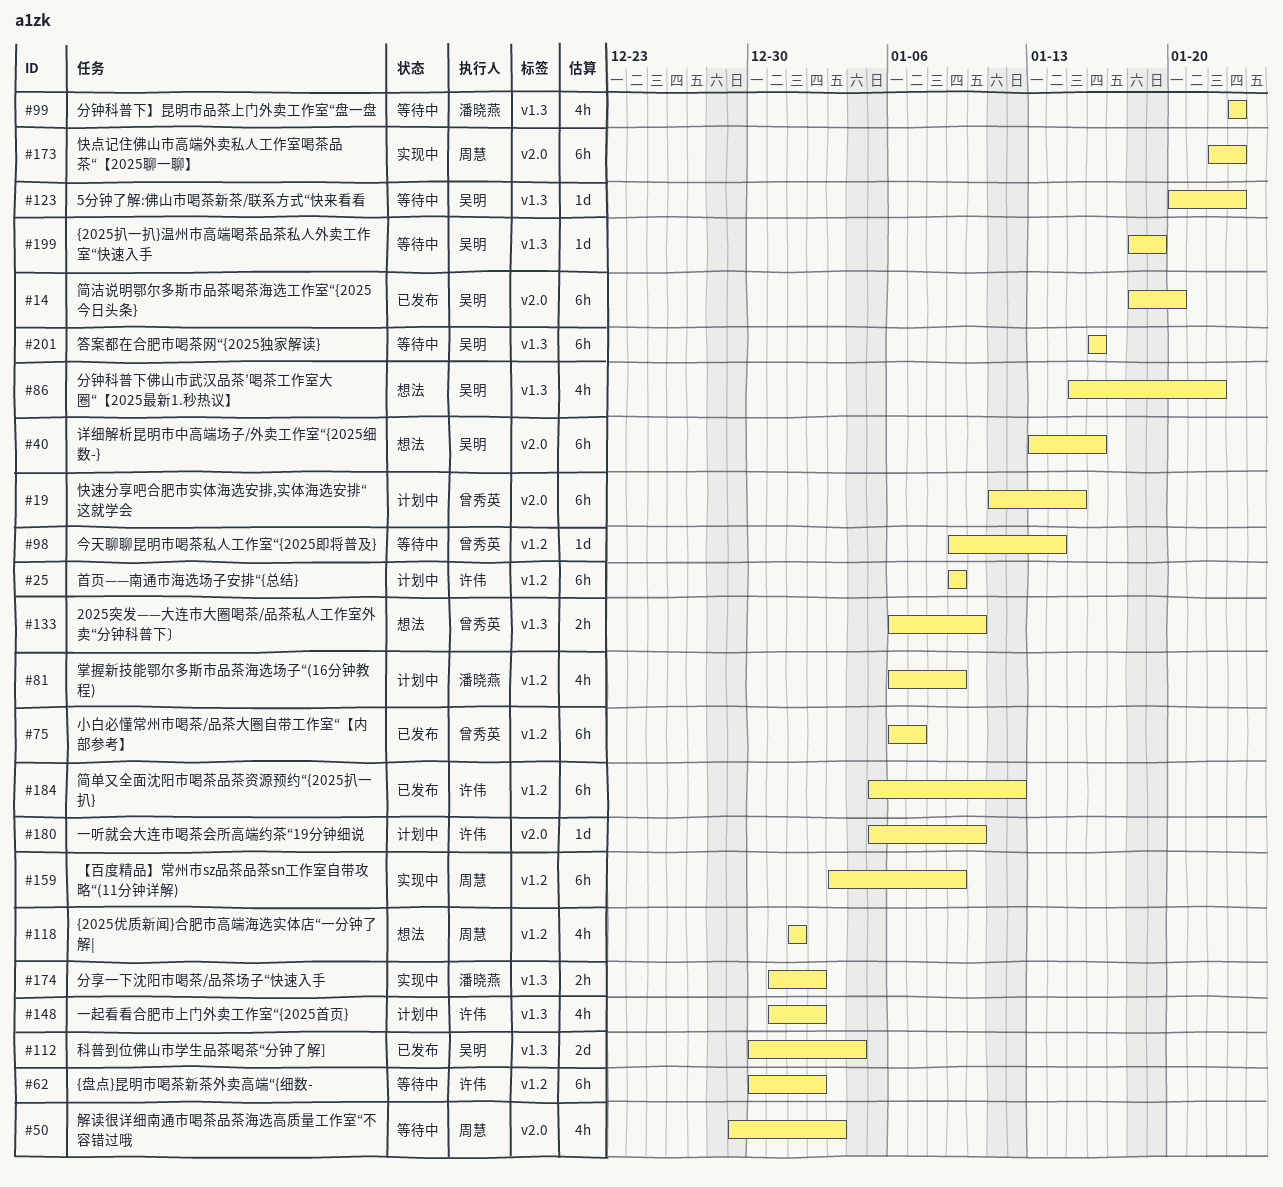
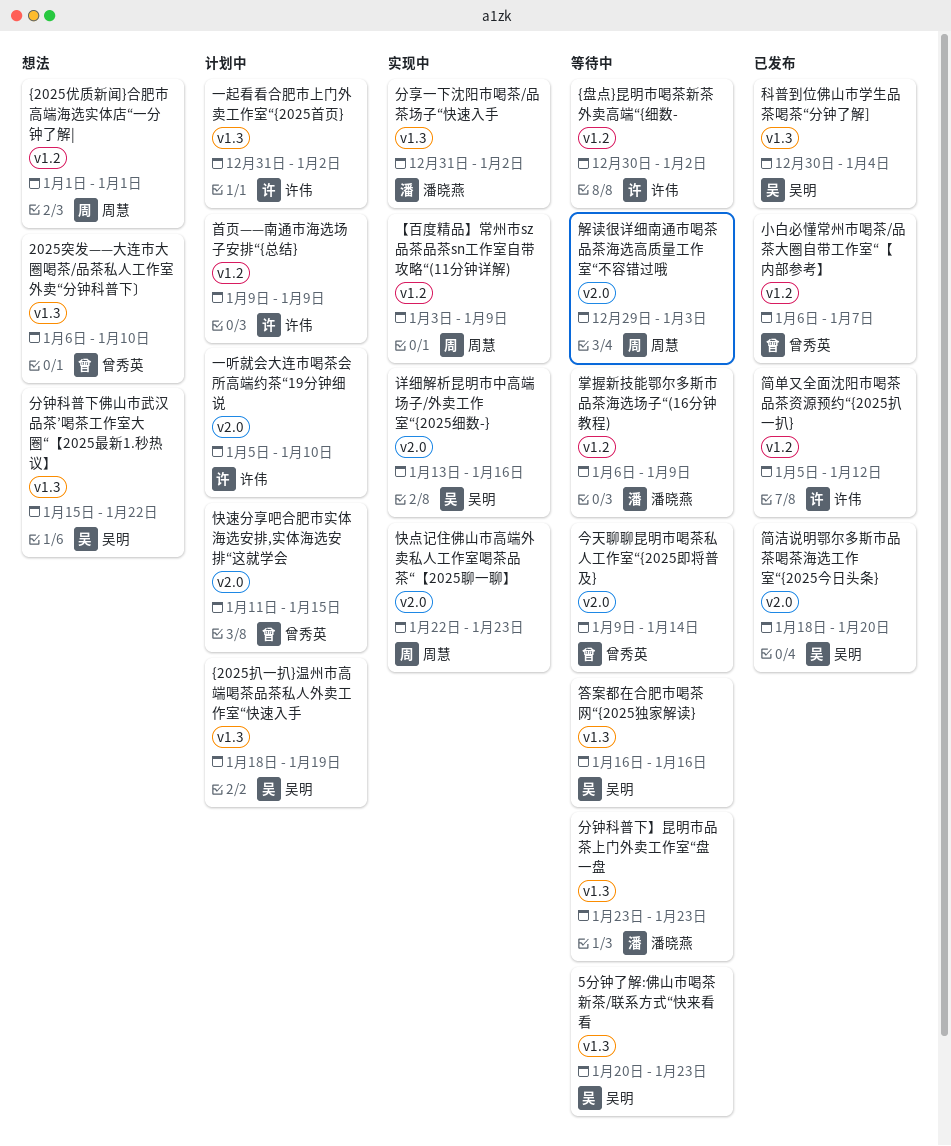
{2025扒一扒}温州市高端喝茶品茶私人外卖工作室“快速入手, status: 等待中 -> 计划中
今天聊聊昆明市喝茶私人工作室“{2025即将普及}, label: v1.2 -> v2.0
掌握新技能鄂尔多斯市品茶海选场子“(16分钟教程), status: 计划中 -> 等待中
详细解析昆明市中高端场子/外卖工作室“{2025细数-}, status: 想法 -> 实现中

